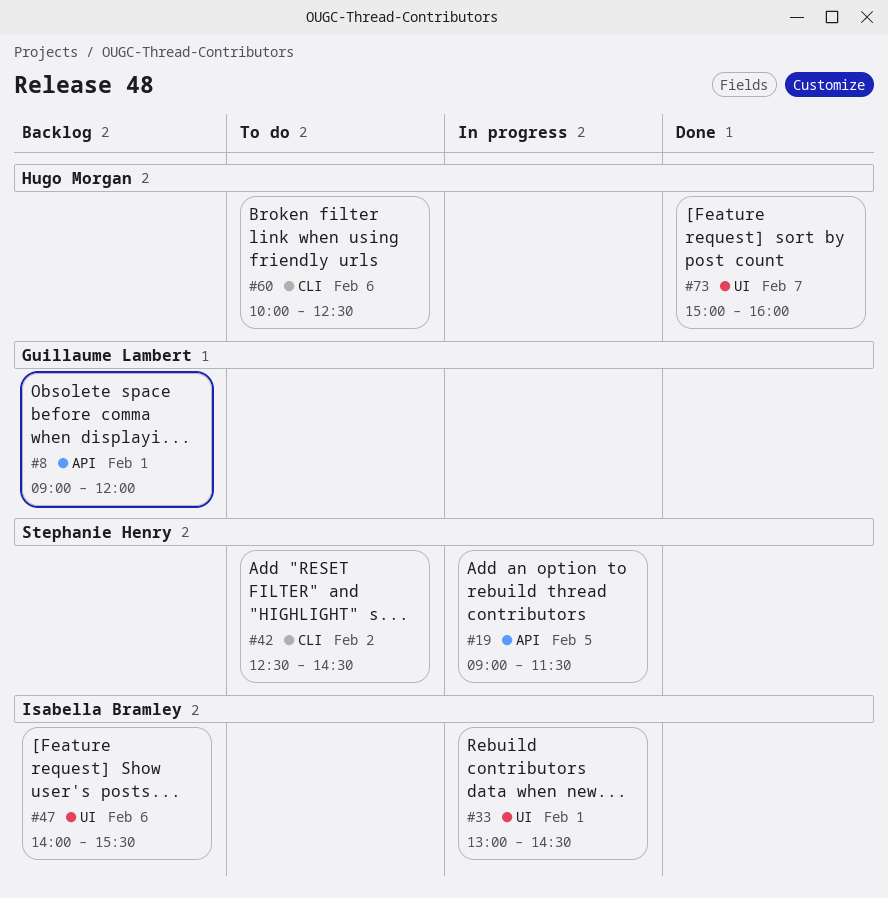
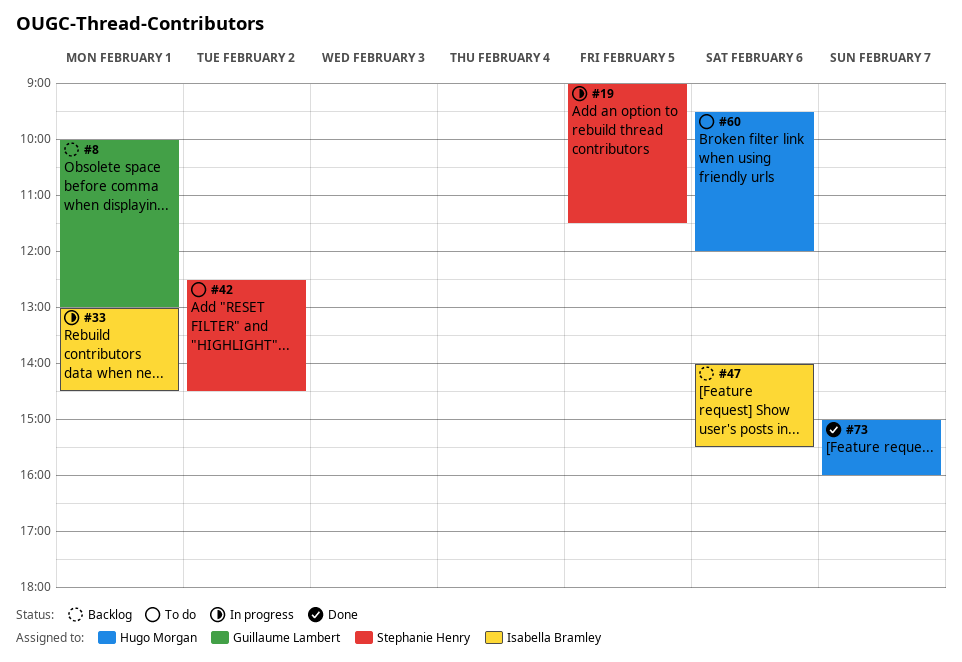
#8, begins: 09:00 -> 10:00
#8, ends: 12:00 -> 13:00
#60, begins: 10:00 -> 09:30
#60, ends: 12:30 -> 12:00

